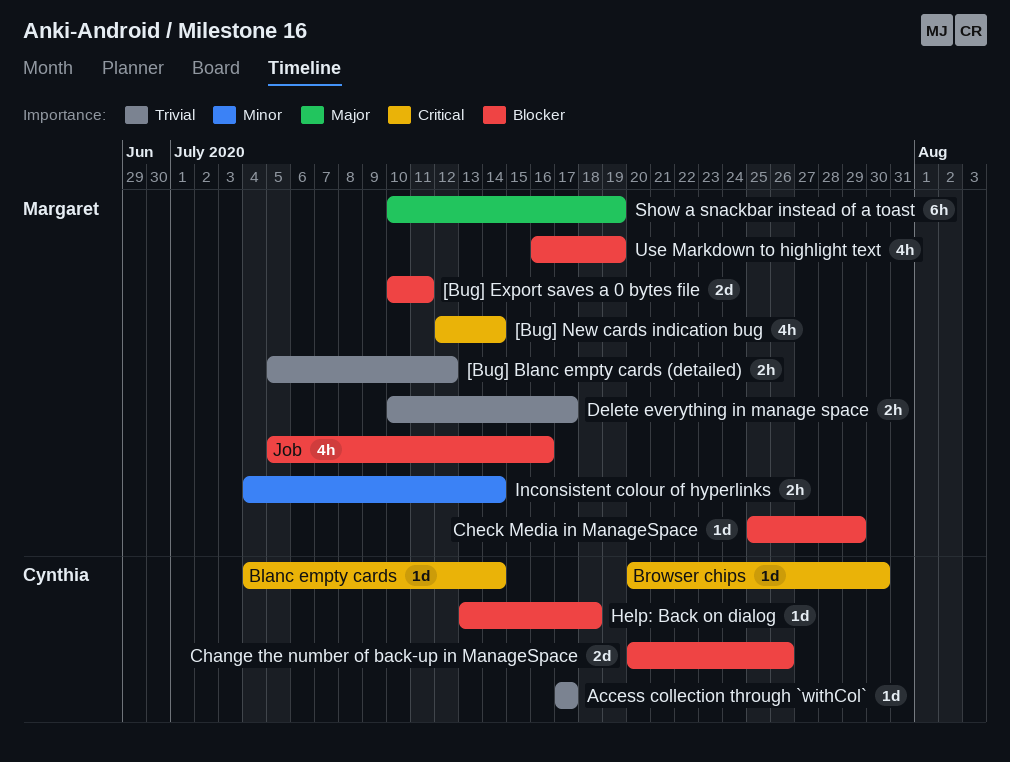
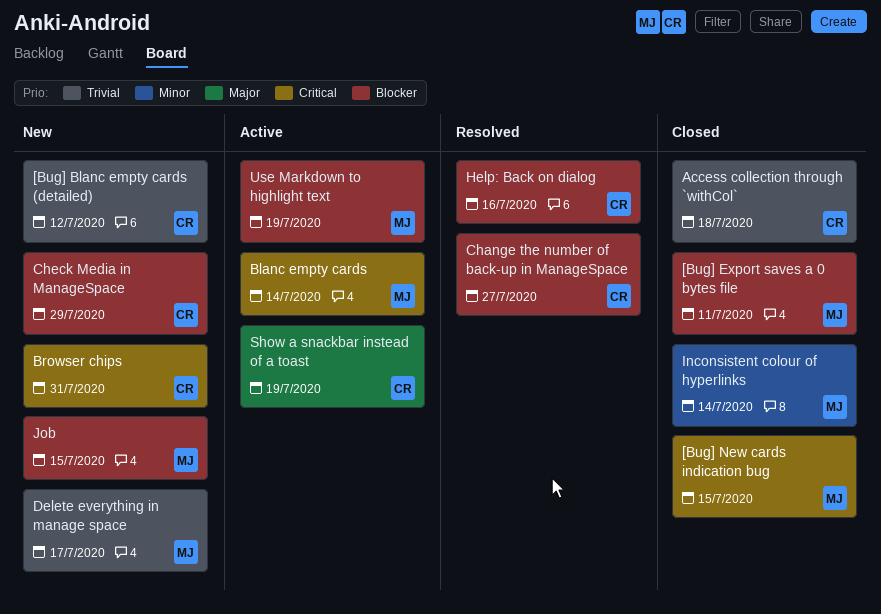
[Bug] Blanc empty cards (detailed), owner: Margaret -> Cynthia
[Bug] New cards indication bug, due: Jul 14 -> Jul 15
Access collection through `withCol`, due: Jul 17 -> Jul 18
Blanc empty cards, owner: Cynthia -> Margaret
Browser chips, due: Jul 30 -> Jul 31
Change the number of back-up in ManageSpace, due: Jul 26 -> Jul 27
Check Media in ManageSpace, owner: Margaret -> Cynthia
Help: Back on dialog, due: Jul 18 -> Jul 16
Job, due: Jul 16 -> Jul 15
Show a snackbar instead of a toast, owner: Margaret -> Cynthia

